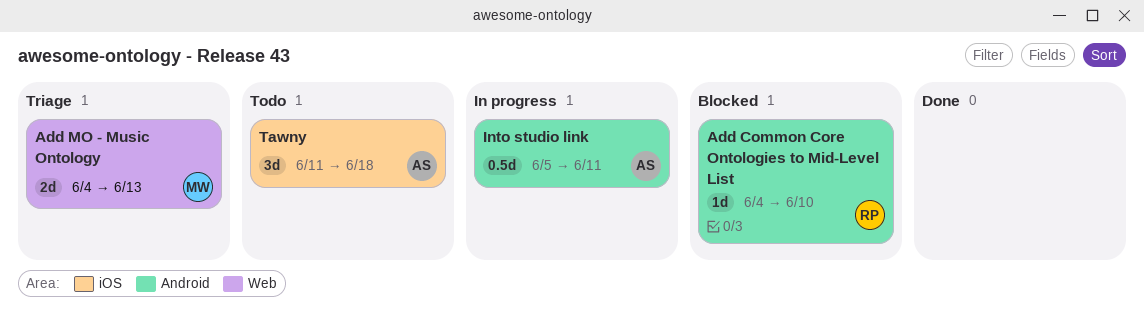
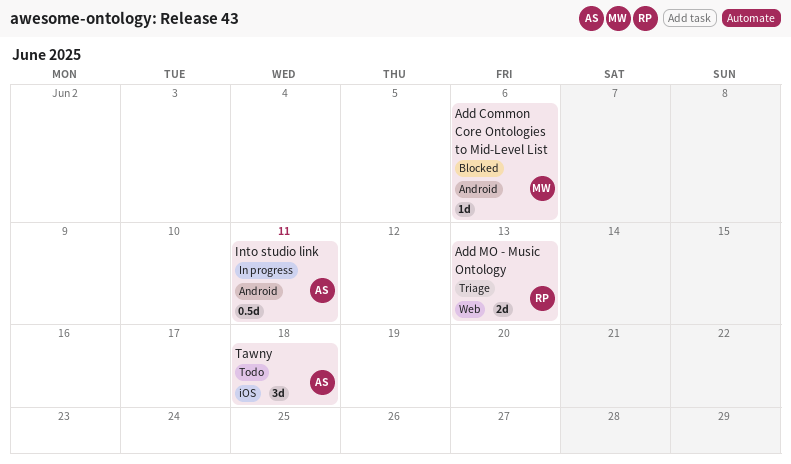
Add Common Core Ontologies to Mid-Level List, owner: RP -> MW
Add Common Core Ontologies to Mid-Level List, due: Jun 10 -> Jun 6
Add MO - Music Ontology, owner: MW -> RP

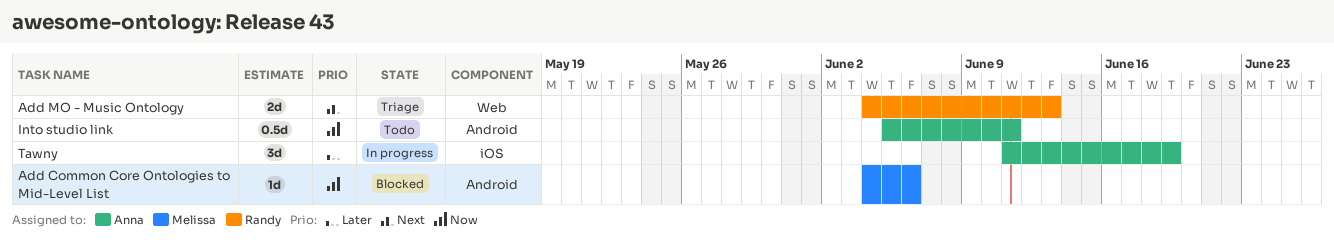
Into studio link, status: In progress -> Todo
Tawny, status: Todo -> In progress
Tawny, due: Jun 18 -> Jun 19

